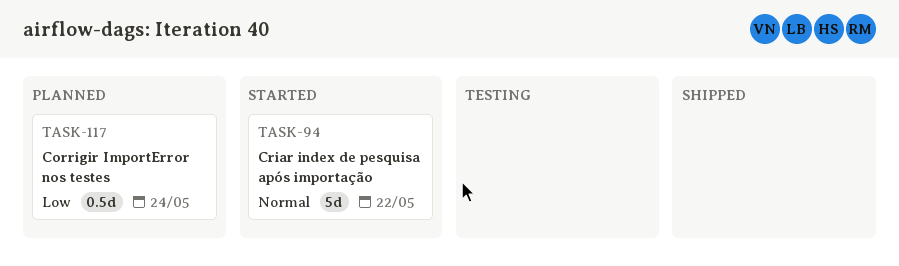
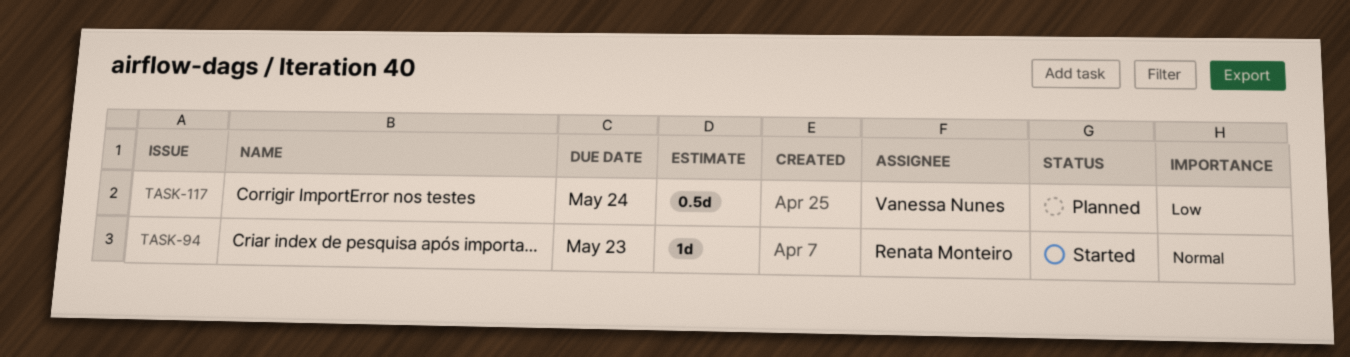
TASK-94, estimate: 5d -> 1d
TASK-94, due: May 22 -> May 23

